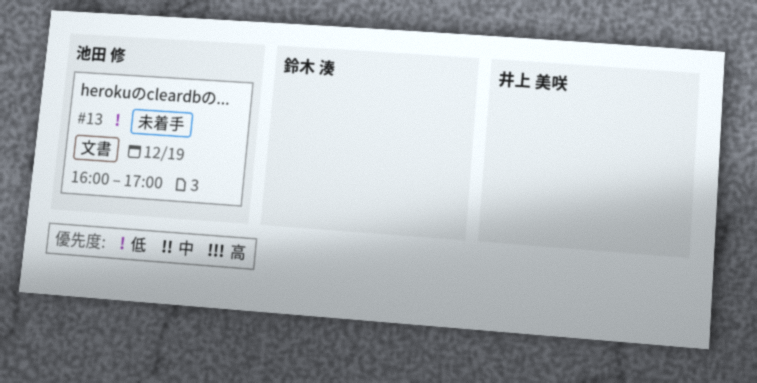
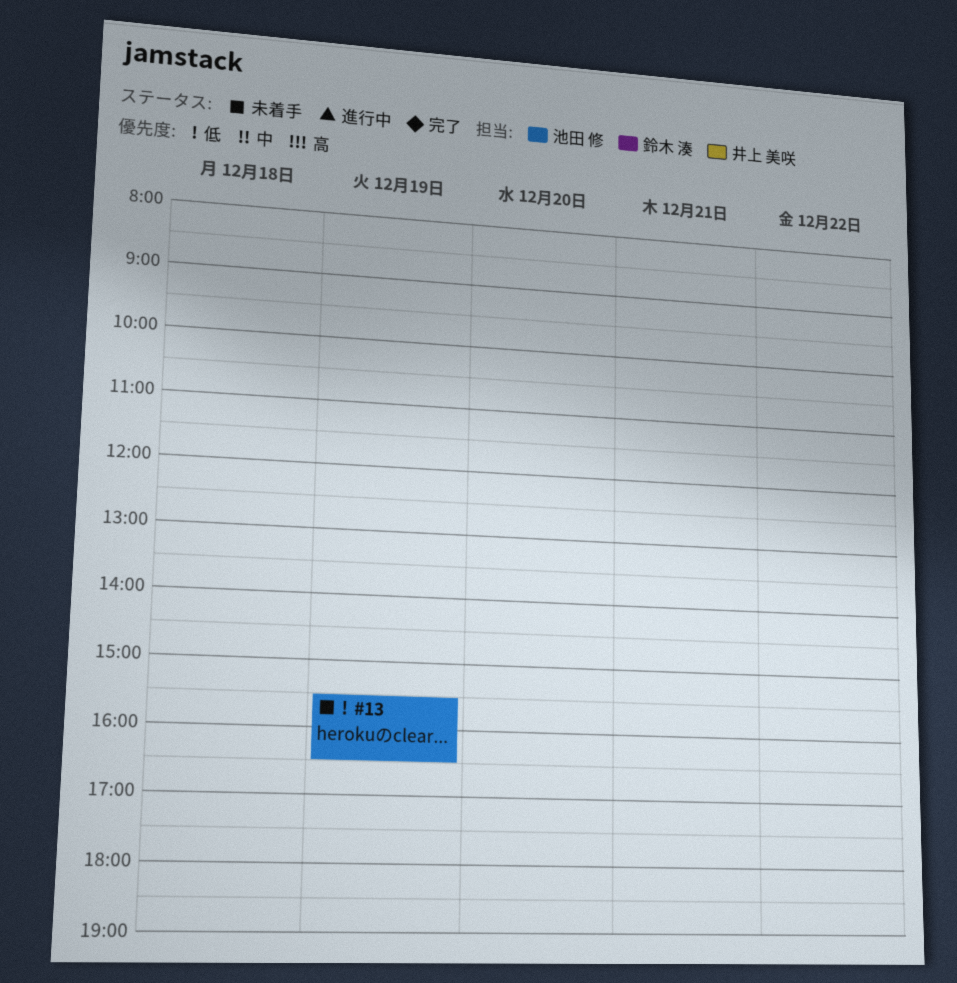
#13, begins: 16:00 -> 15:30
#13, ends: 17:00 -> 16:30

